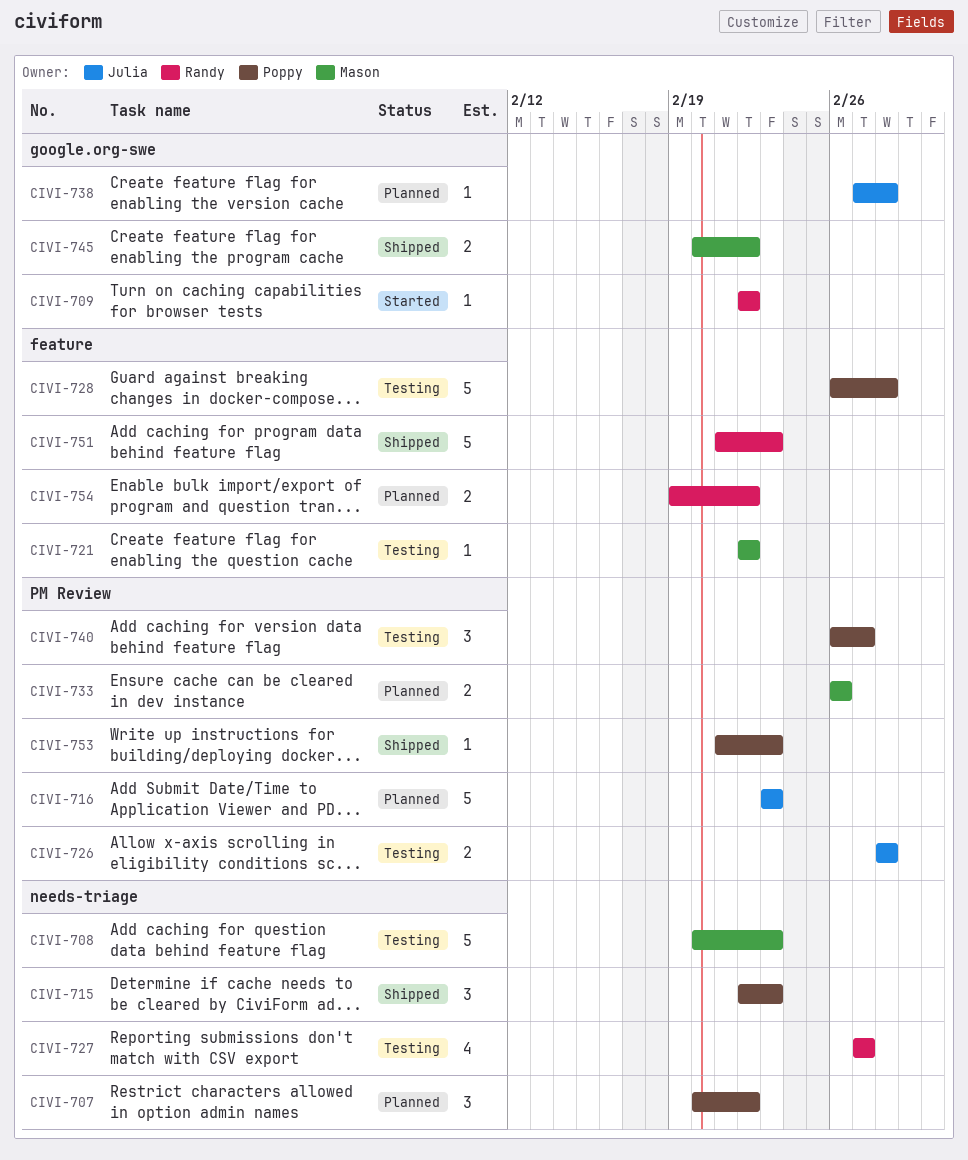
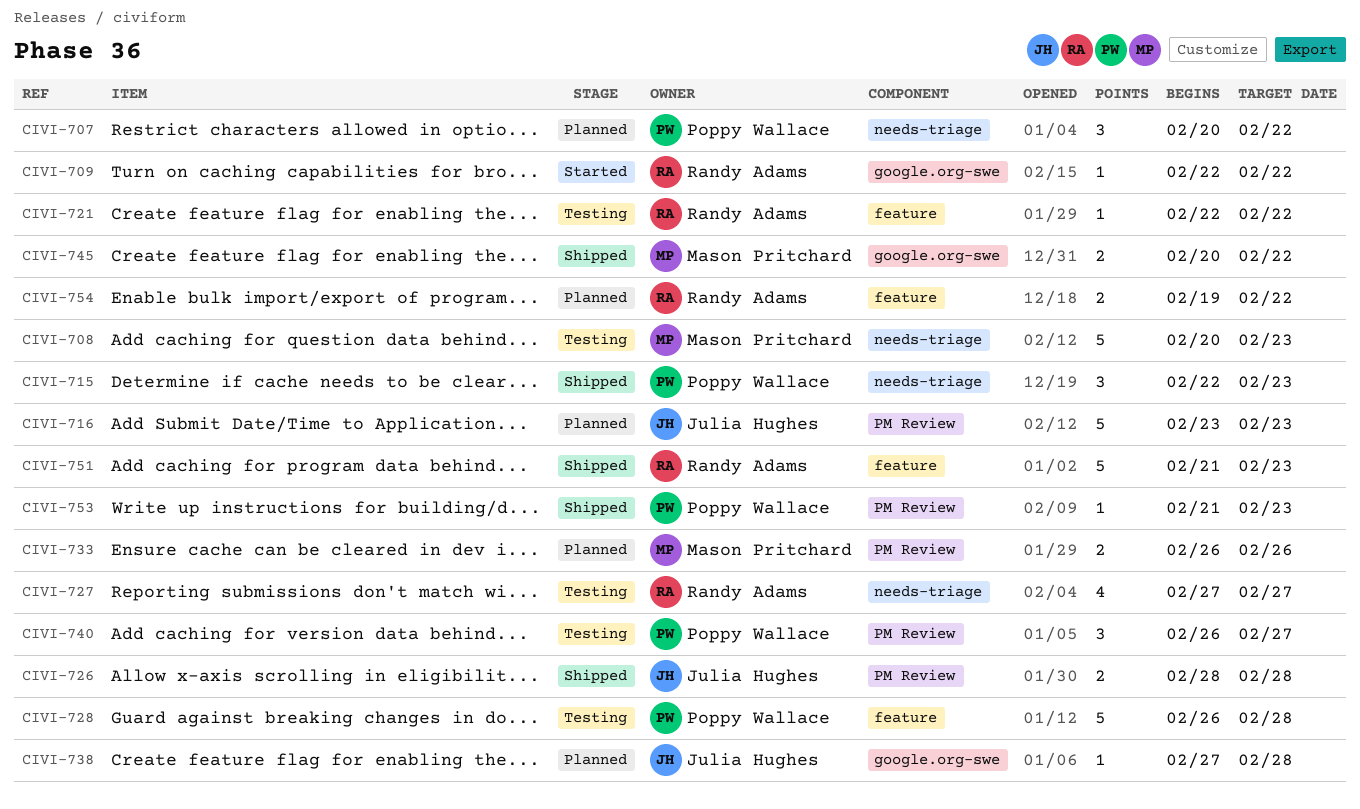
CIVI-721, owner: Mason Pritchard -> Randy Adams
CIVI-726, status: Testing -> Shipped

